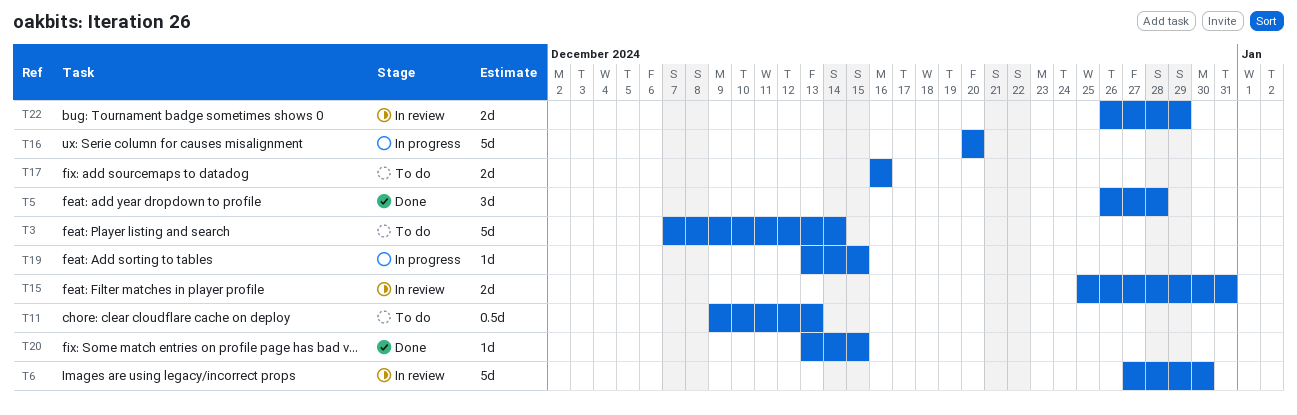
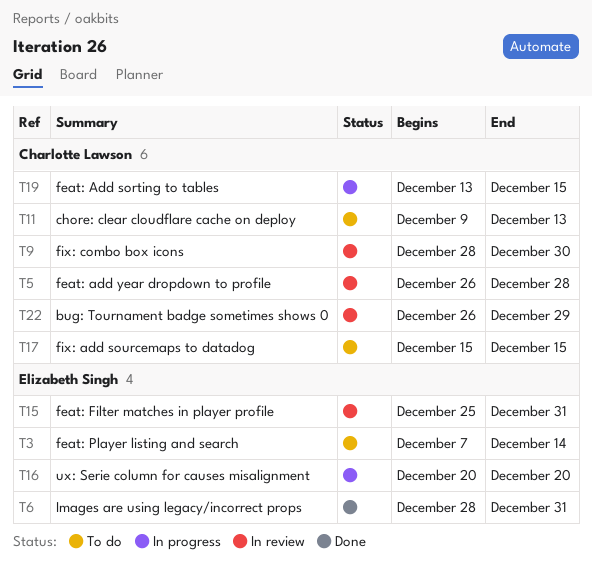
T5, status: Done -> In review
T6, status: In review -> Done
T6, start: Dec 27 -> Dec 28
T6, due: Dec 30 -> Dec 31
T9: none -> present
T17, start: Dec 16 -> Dec 15
T17, due: Dec 16 -> Dec 15
T20: present -> none

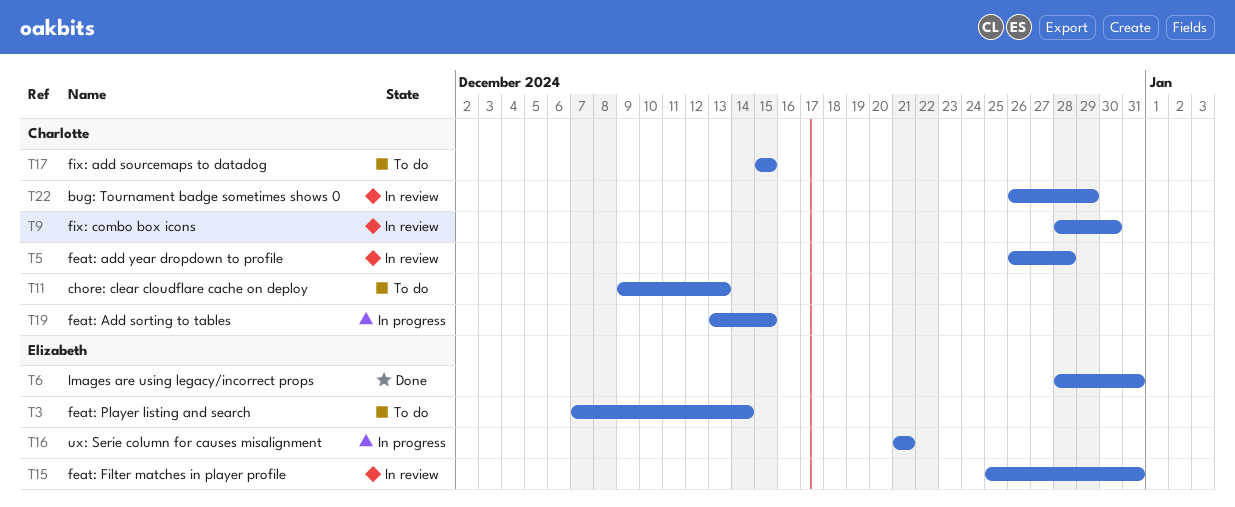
T16, start: Dec 20 -> Dec 21
T16, due: Dec 20 -> Dec 21

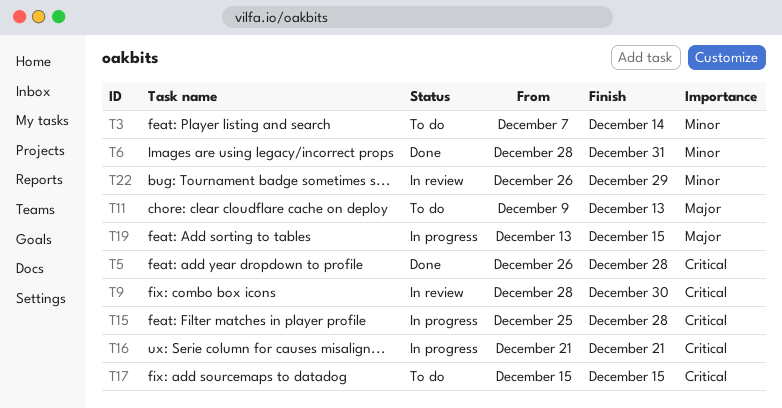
T5, status: In review -> Done
T15, status: In review -> In progress
T15, due: Dec 31 -> Dec 28

